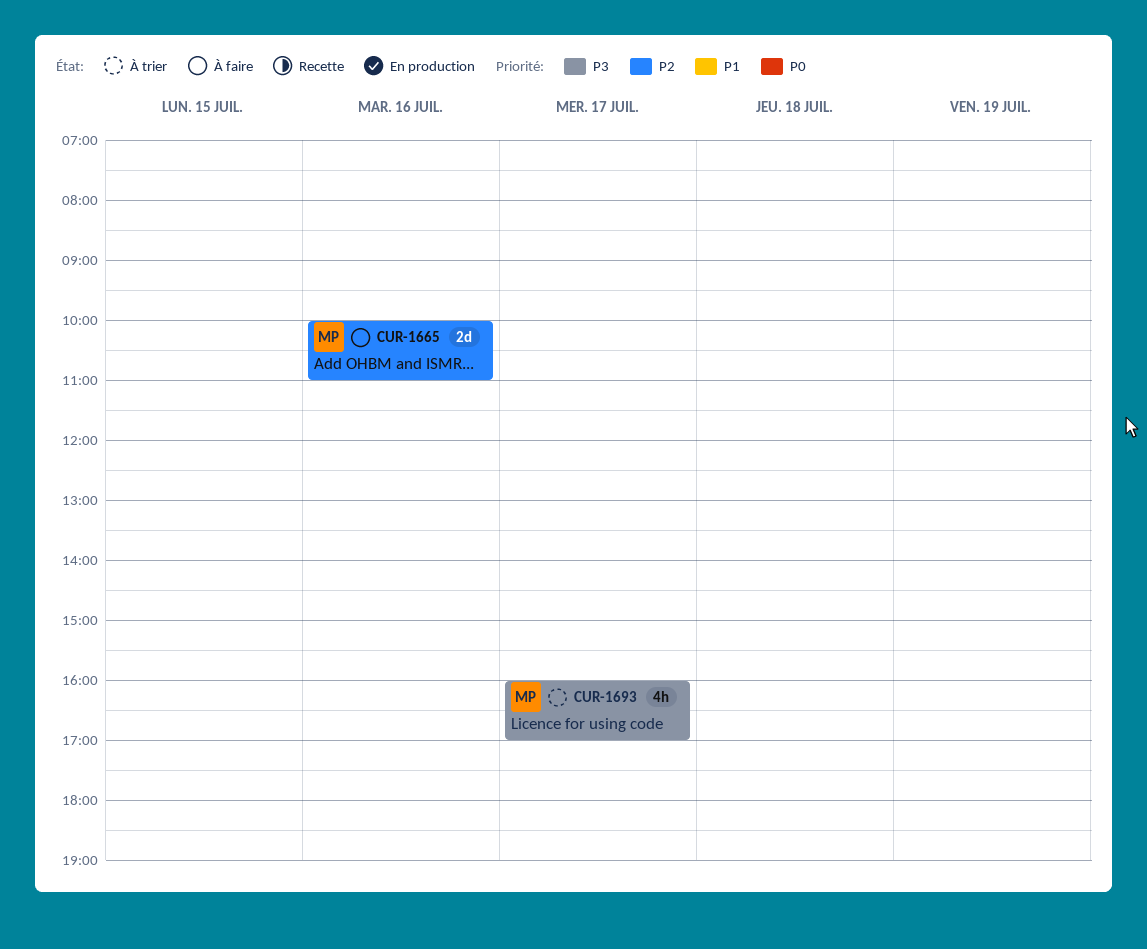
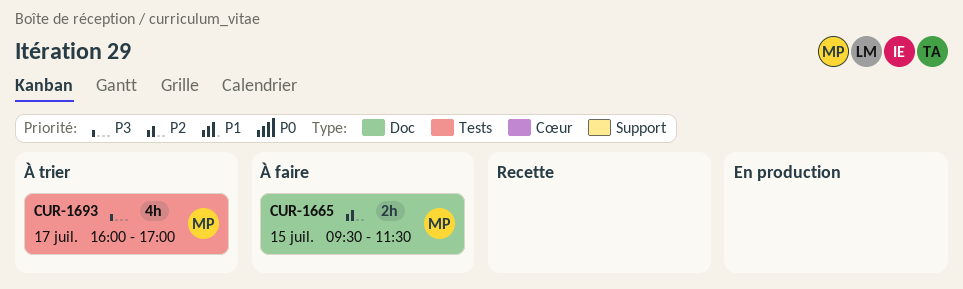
CUR-1665, estimate: 2d -> 2h
CUR-1665, day: Jul 16 -> Jul 15
CUR-1665, begins: 10:00 -> 09:30
CUR-1665, ends: 11:00 -> 11:30

